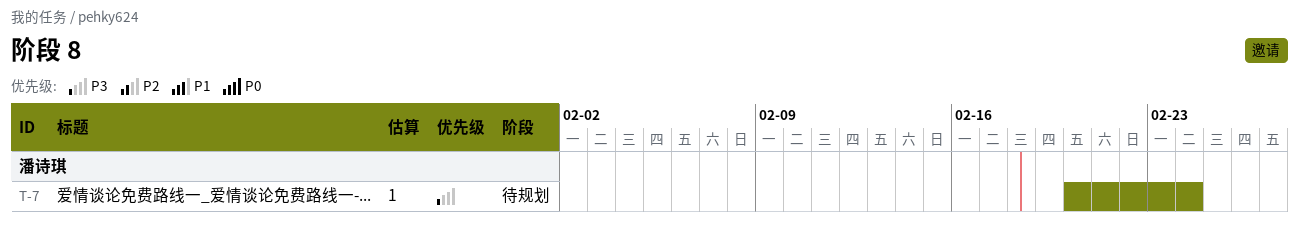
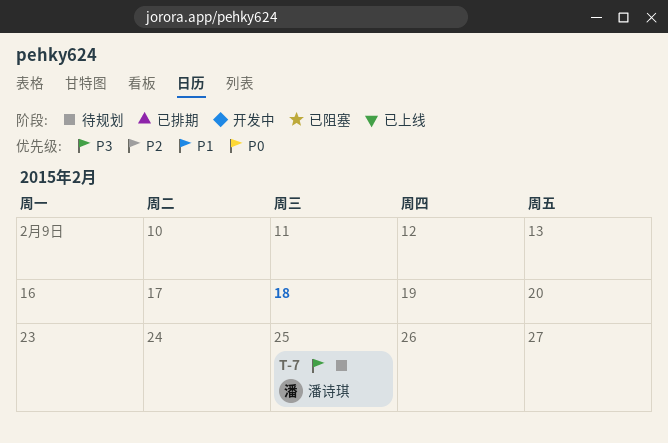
T-7, due: Feb 24 -> Feb 25

